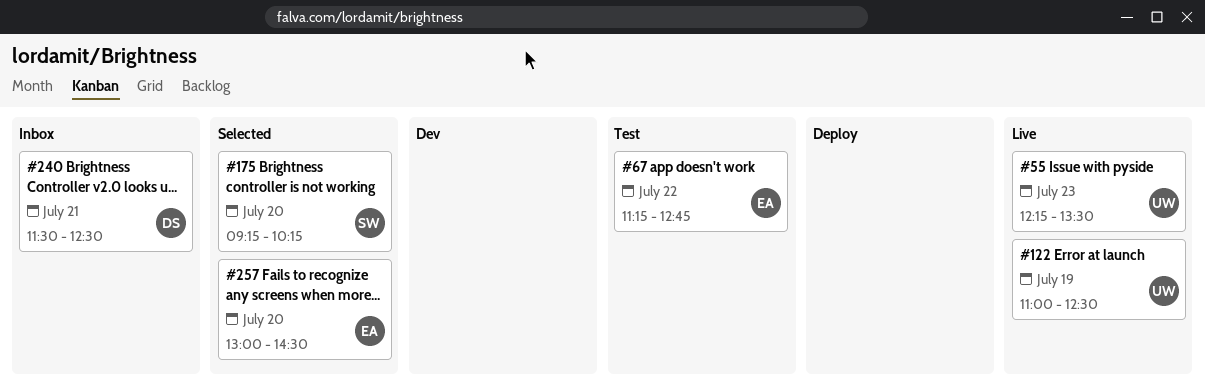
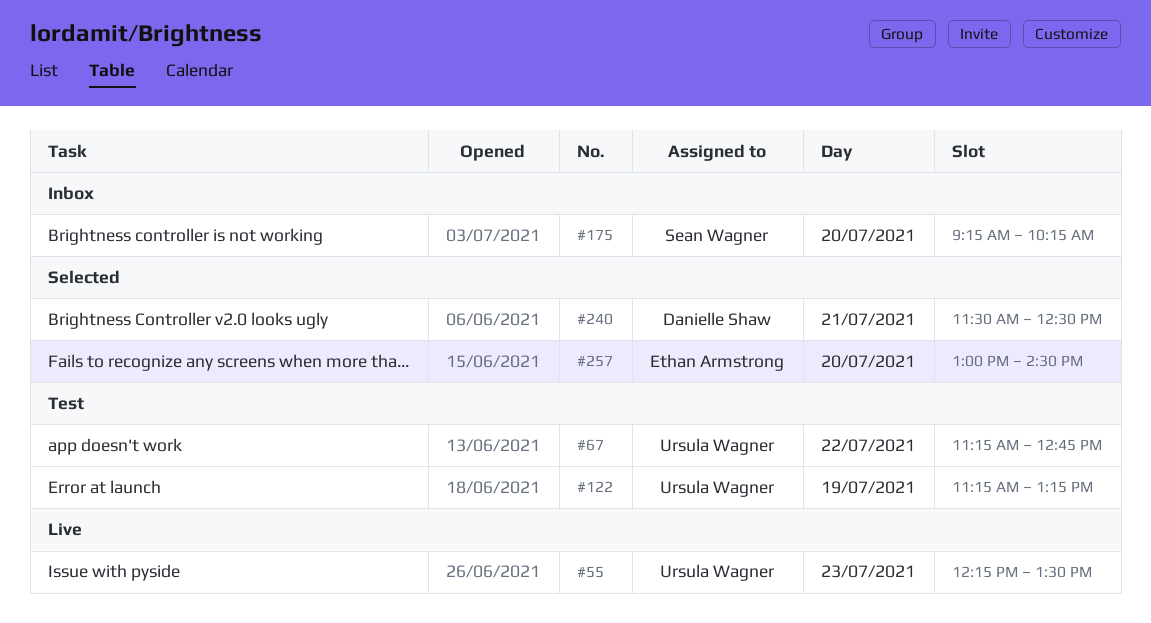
#67, owner: Ethan Armstrong -> Ursula Wagner
#122, status: Live -> Test
#122, begins: 11:00 -> 11:15
#122, ends: 12:30 -> 13:15
#175, status: Selected -> Inbox
#240, status: Inbox -> Selected

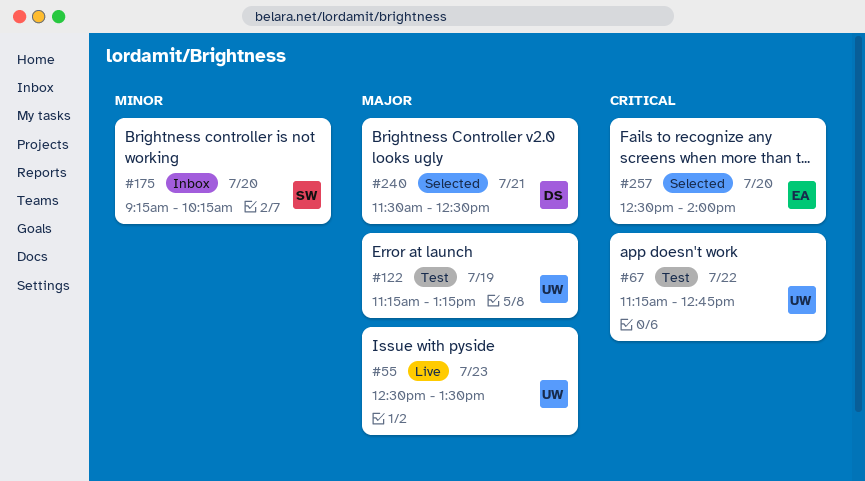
#55, begins: 12:15 -> 12:30
#257, begins: 13:00 -> 12:30
#257, ends: 14:30 -> 14:00

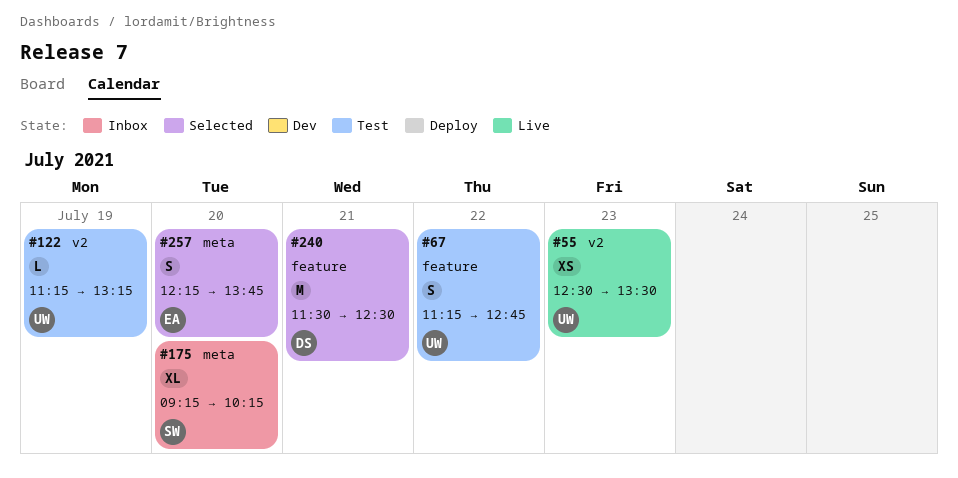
#257, begins: 12:30 -> 12:15
#257, ends: 14:00 -> 13:45

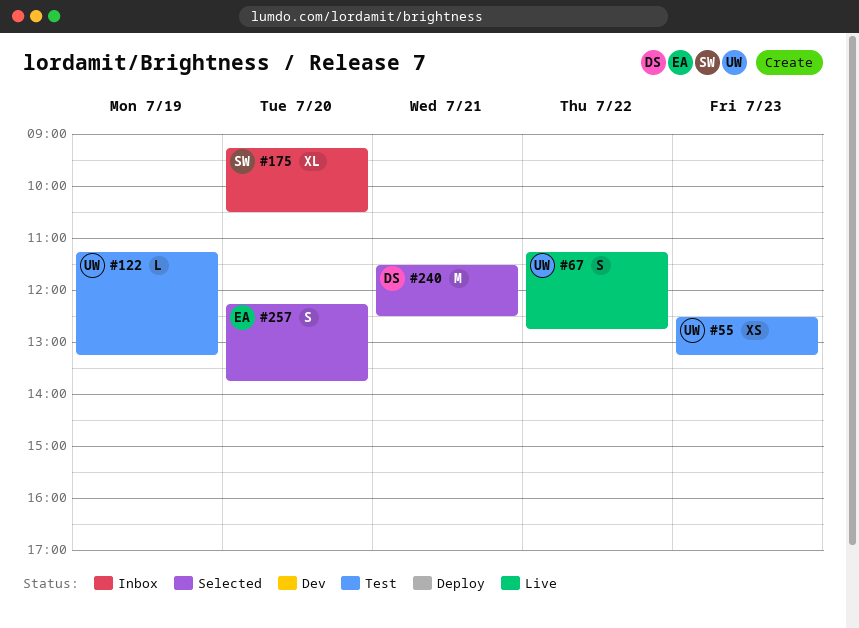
#55, status: Live -> Test
#55, ends: 13:30 -> 13:15
#67, status: Test -> Live
#175, ends: 10:15 -> 10:30

